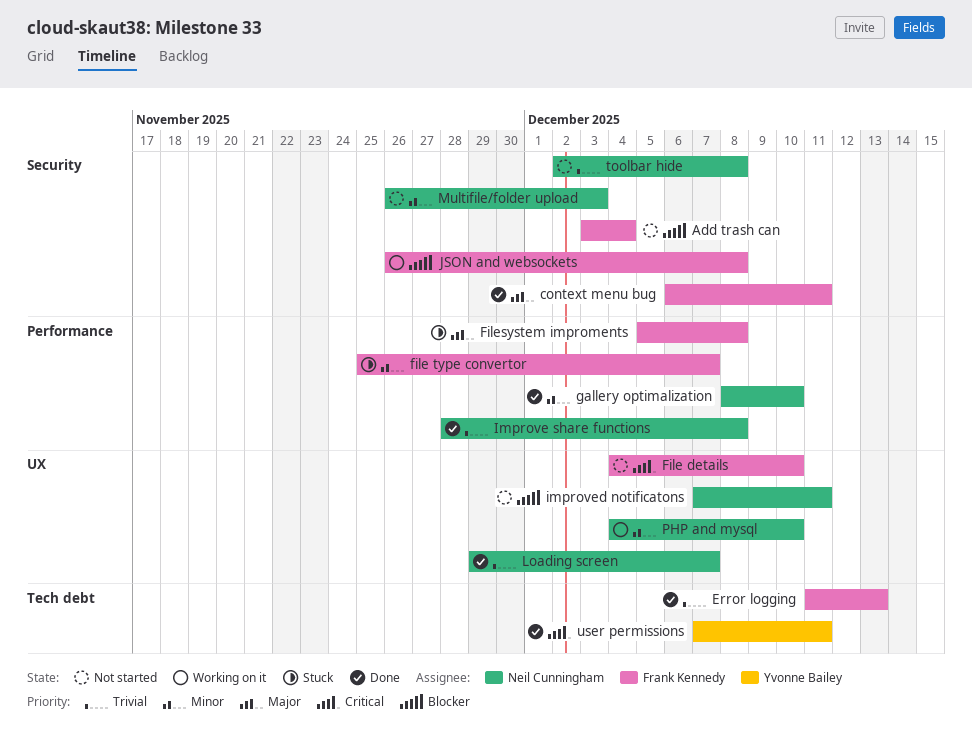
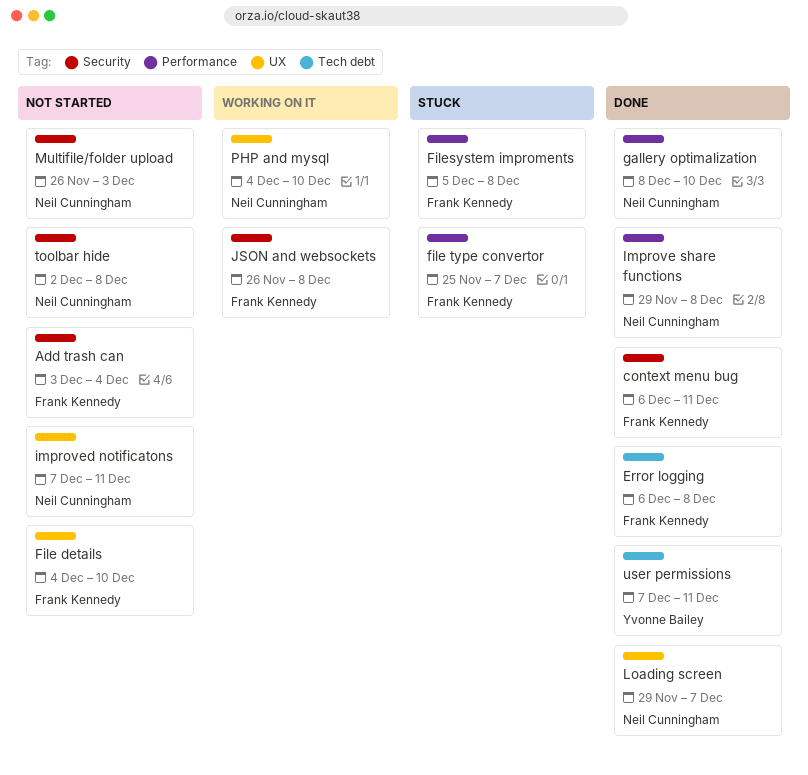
Error logging, start: Dec 11 -> Dec 6
Error logging, due: Dec 13 -> Dec 8
Improve share functions, start: Nov 28 -> Nov 29

